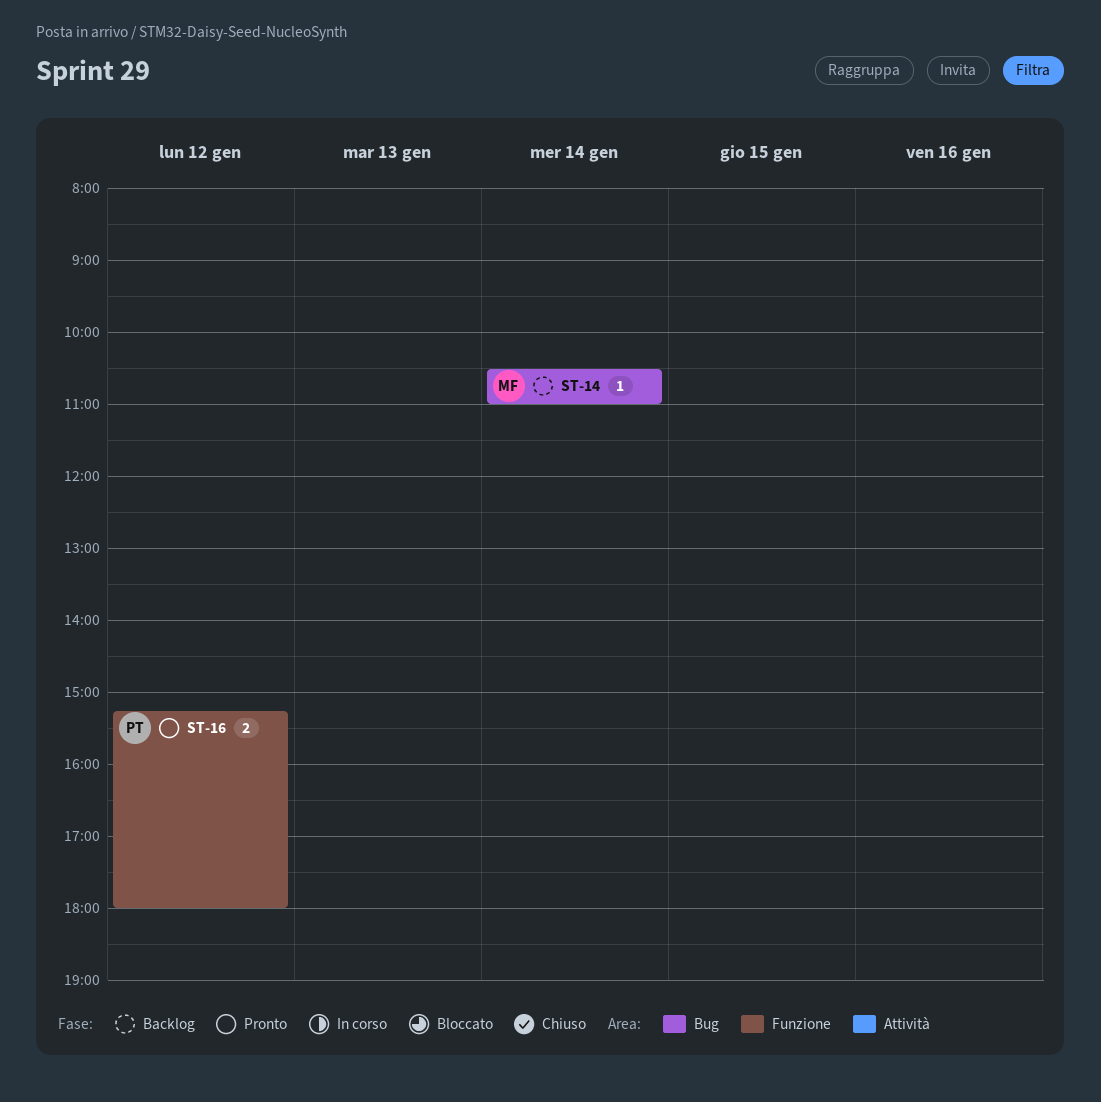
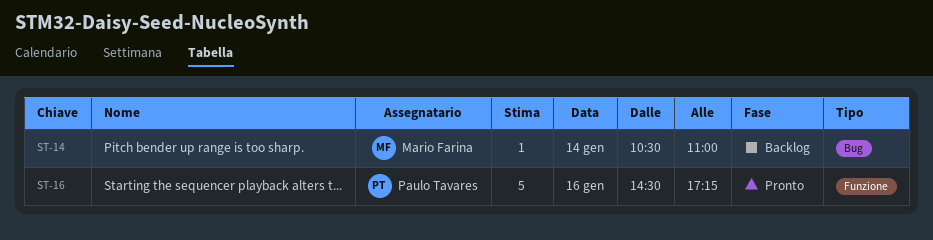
ST-16, estimate: 2 -> 5
ST-16, day: Jan 12 -> Jan 16
ST-16, begins: 15:15 -> 14:30
ST-16, ends: 18:00 -> 17:15

